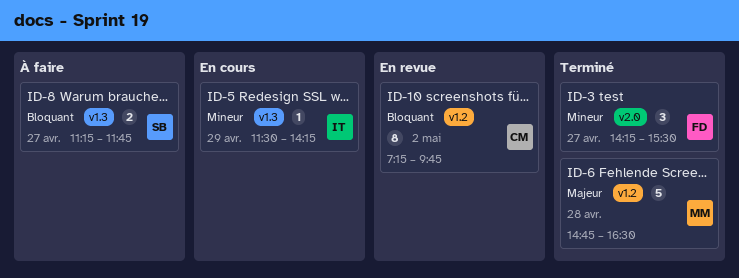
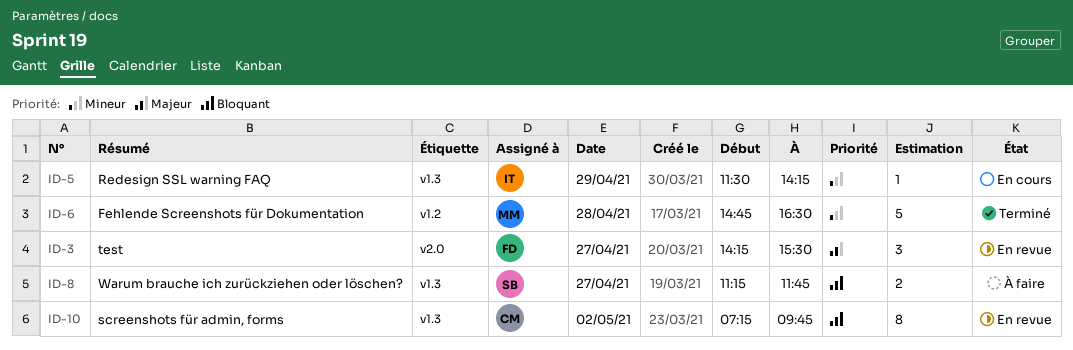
ID-3, status: Terminé -> En revue
ID-3, priority: Mineur -> Majeur
ID-6, priority: Majeur -> Mineur
ID-10, label: v1.2 -> v1.3

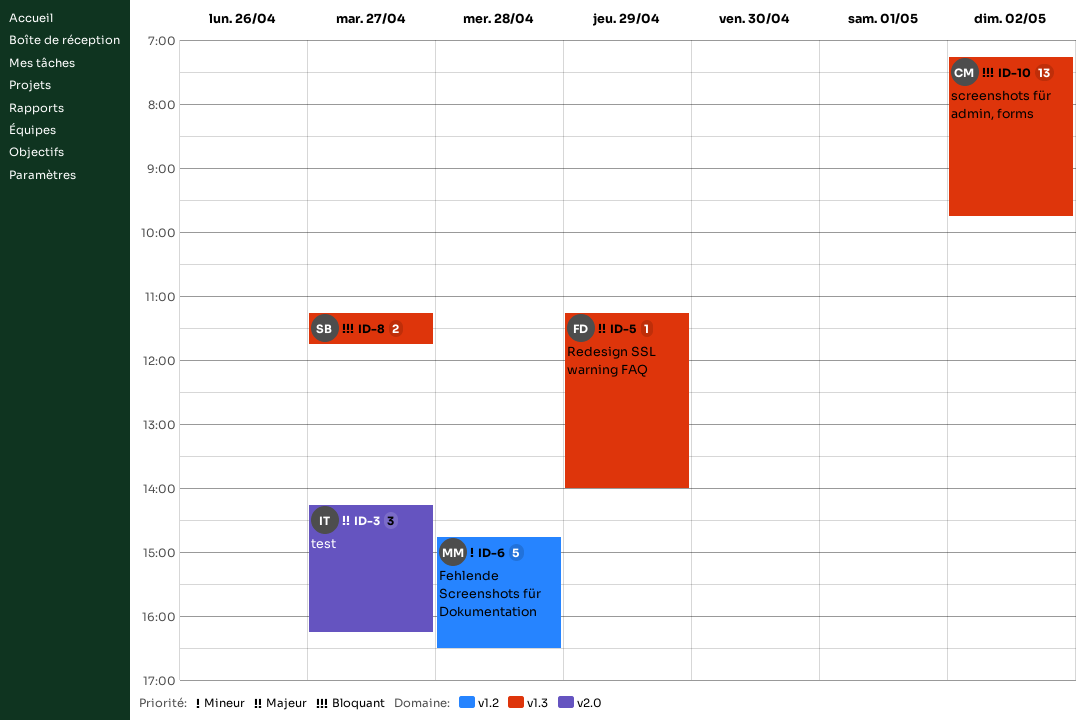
ID-3, owner: FD -> IT
ID-3, ends: 15:30 -> 16:15
ID-5, owner: IT -> FD
ID-5, priority: Mineur -> Majeur
ID-5, begins: 11:30 -> 11:15
ID-5, ends: 14:15 -> 14:00
ID-10, estimate: 8 -> 13

